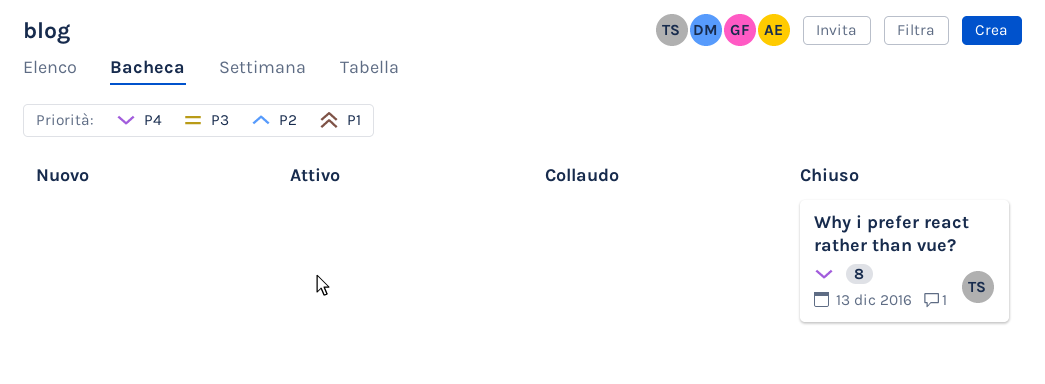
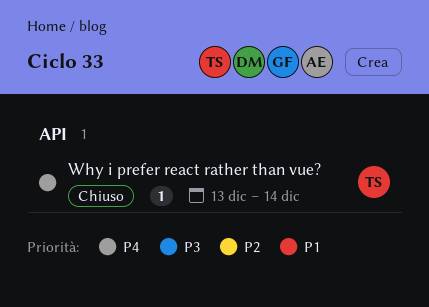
Why i prefer react rather than vue?, estimate: 8 -> 1
Why i prefer react rather than vue?, due: Dec 13 -> Dec 14

